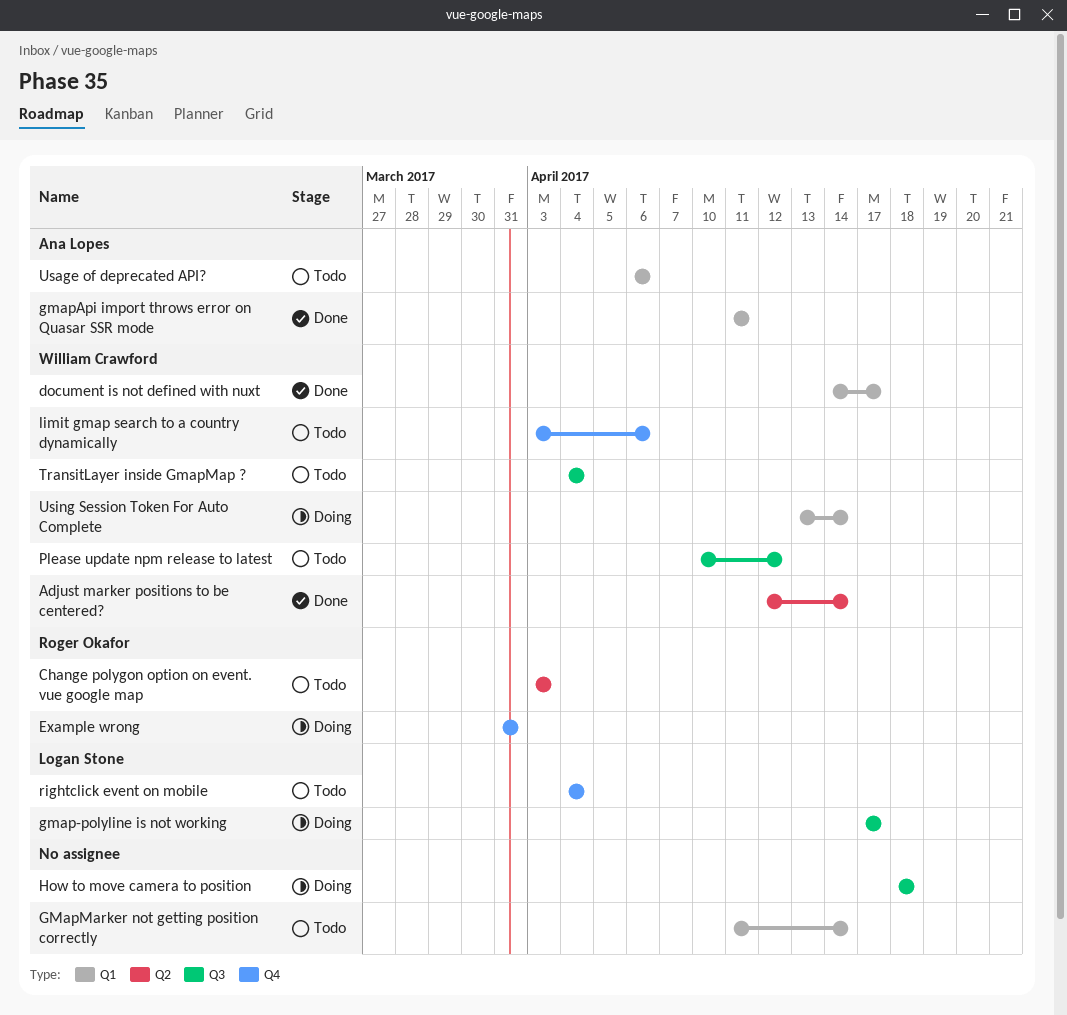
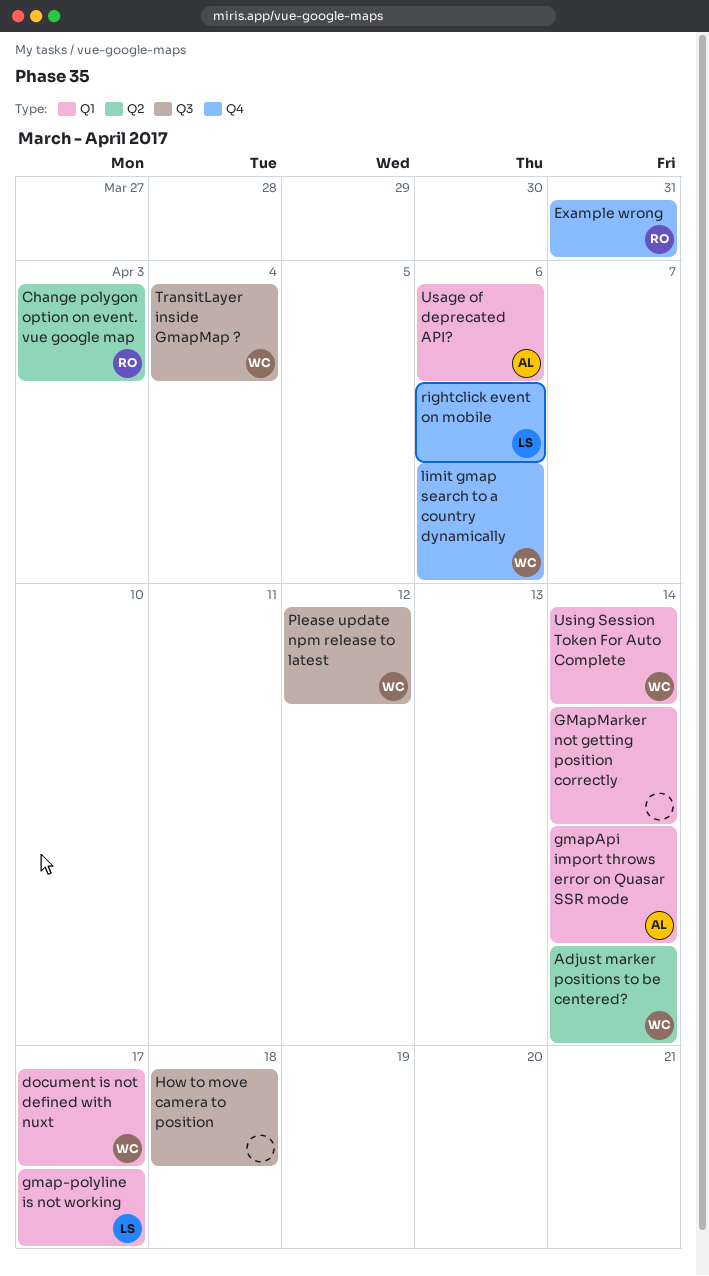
gmap-polyline is not working, label: Q3 -> Q1
gmapApi import throws error on Quasar SSR mode, due: Apr 11 -> Apr 14
rightclick event on mobile, due: Apr 4 -> Apr 6

